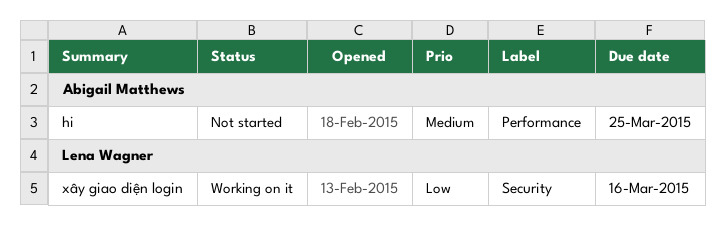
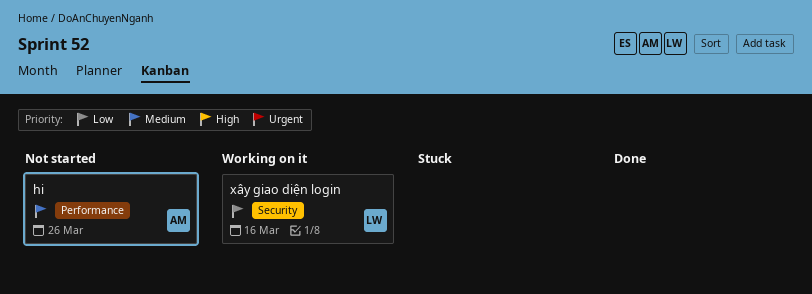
hi, due: Mar 25 -> Mar 26

